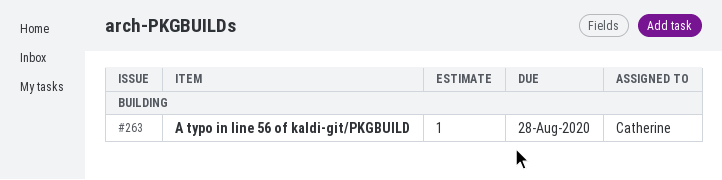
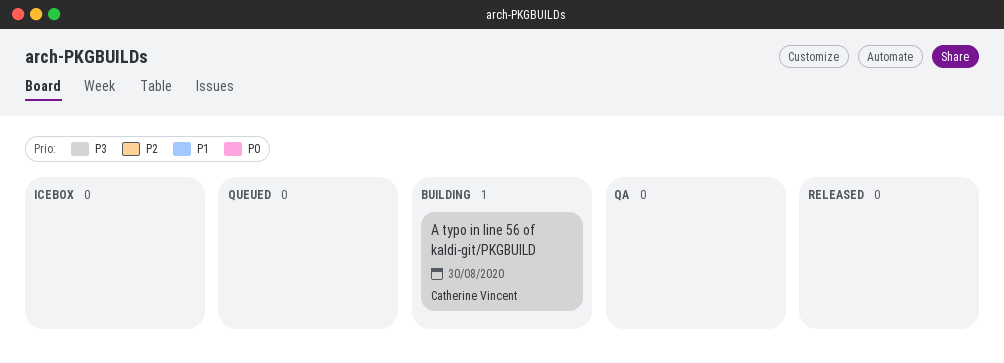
A typo in line 56 of kaldi-git/PKGBUILD, due: Aug 28 -> Aug 30

